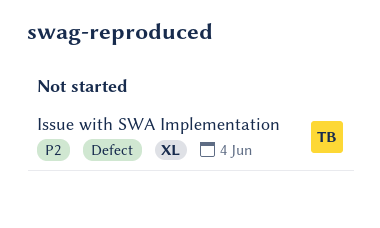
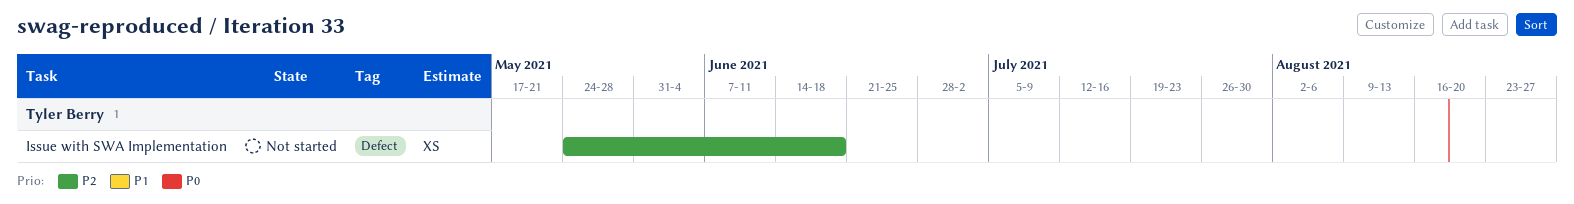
Issue with SWA Implementation, estimate: XL -> XS
Issue with SWA Implementation, due: Jun 4 -> Jun 18

